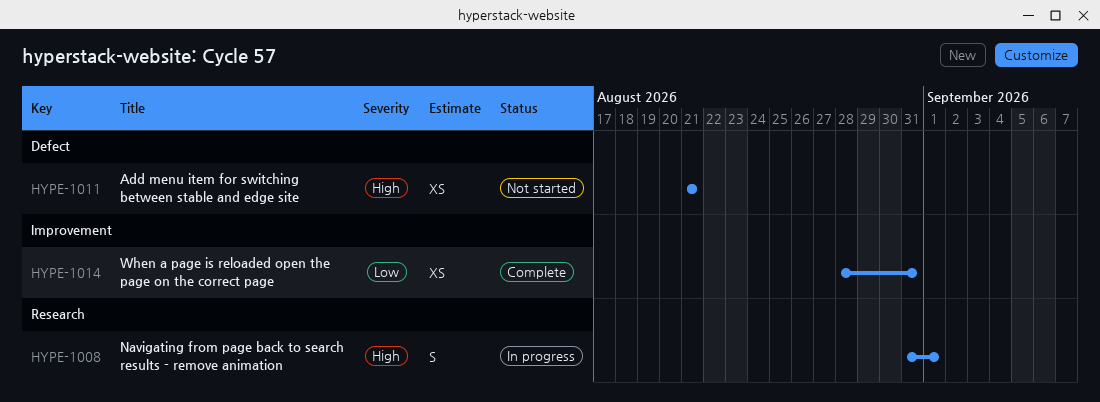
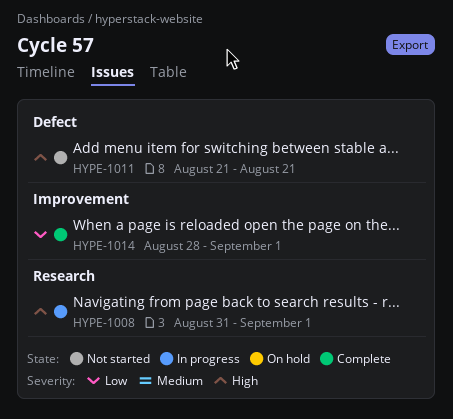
HYPE-1014, due: Aug 31 -> Sep 1

